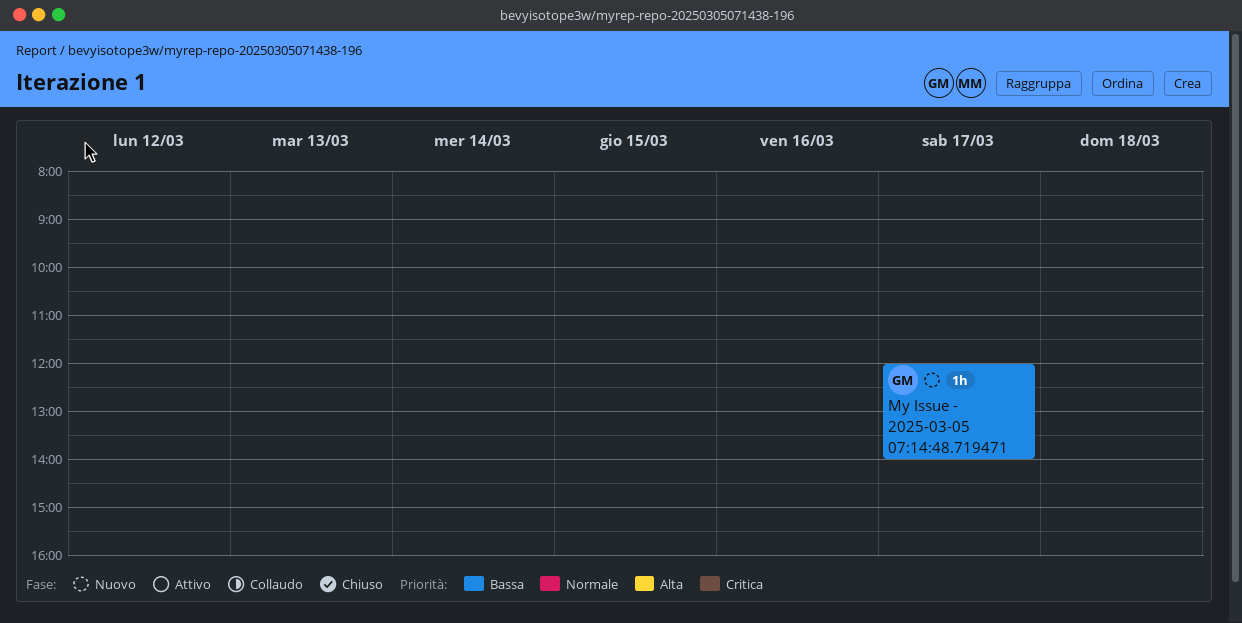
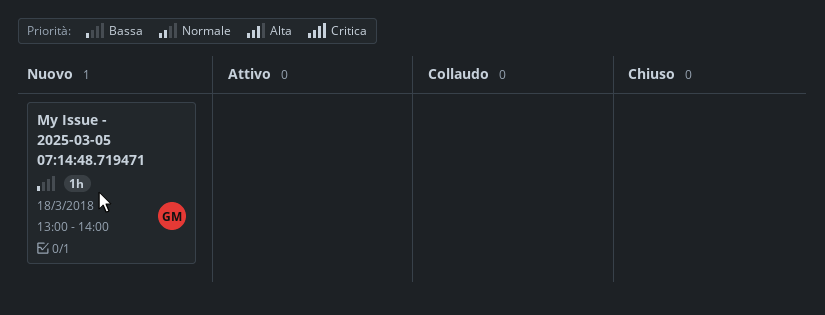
My Issue - 2025-03-05 07:14:48.719471, day: Mar 17 -> Mar 18
My Issue - 2025-03-05 07:14:48.719471, begins: 12:00 -> 13:00

